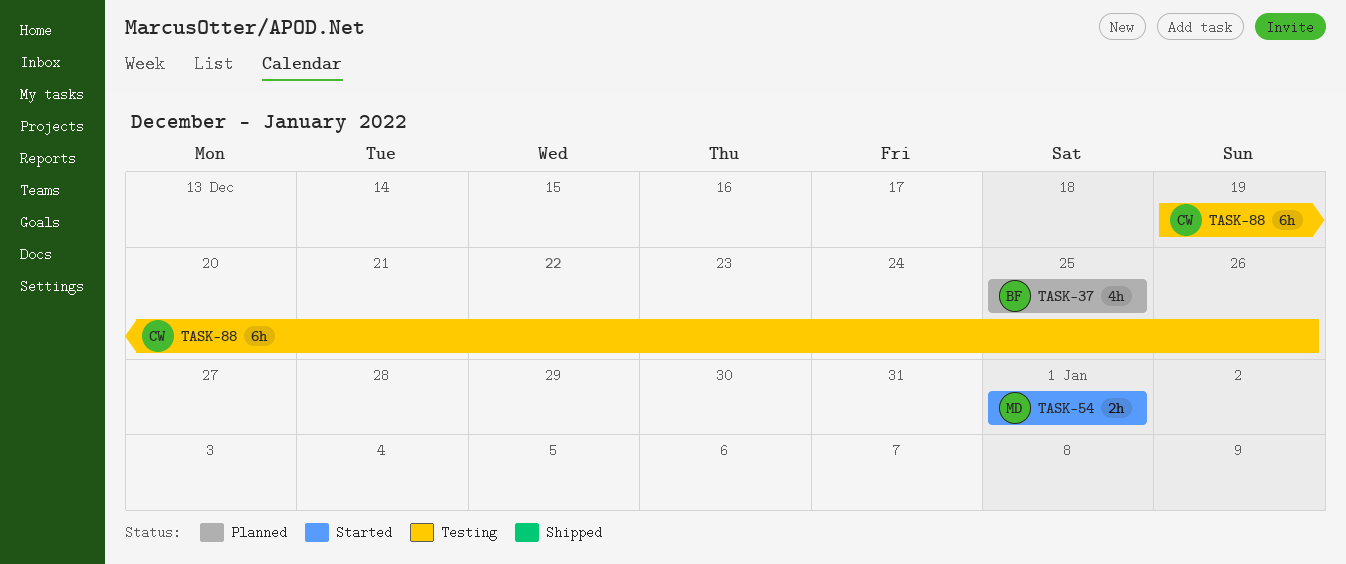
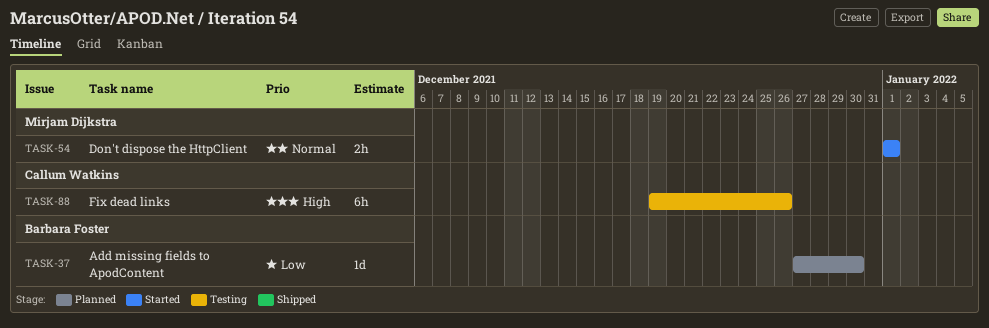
TASK-37, estimate: 4h -> 1d
TASK-37, start: Dec 25 -> Dec 27
TASK-37, due: Dec 25 -> Dec 30

